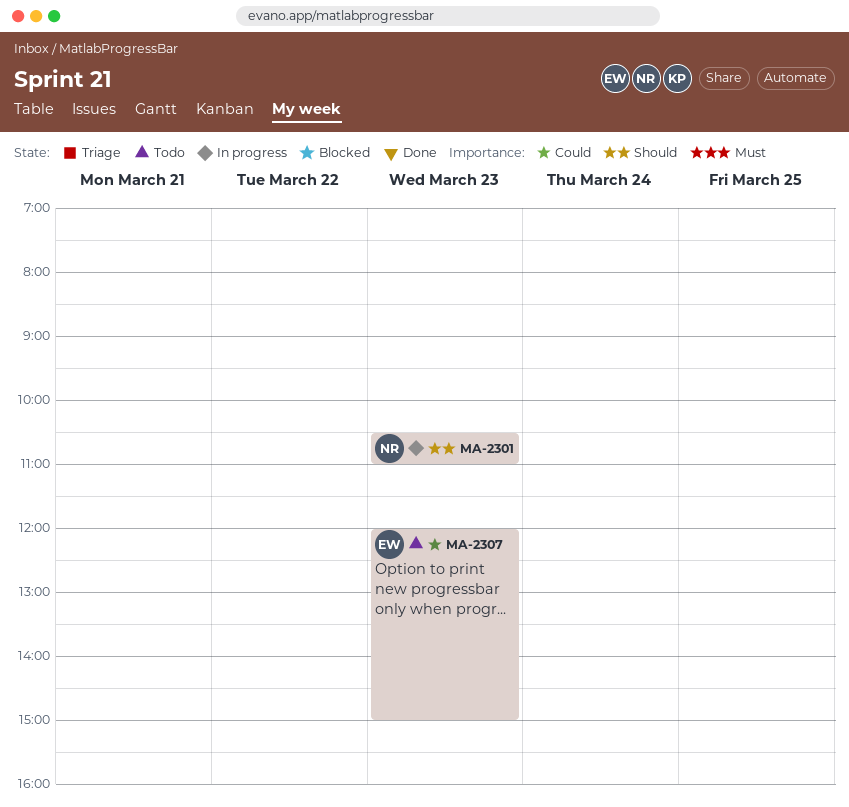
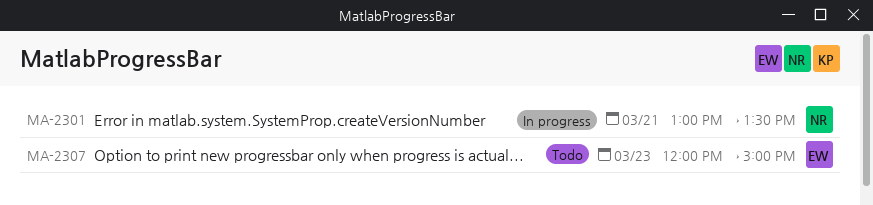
MA-2301, day: Mar 23 -> Mar 21
MA-2301, begins: 10:30 -> 13:00
MA-2301, ends: 11:00 -> 13:30

